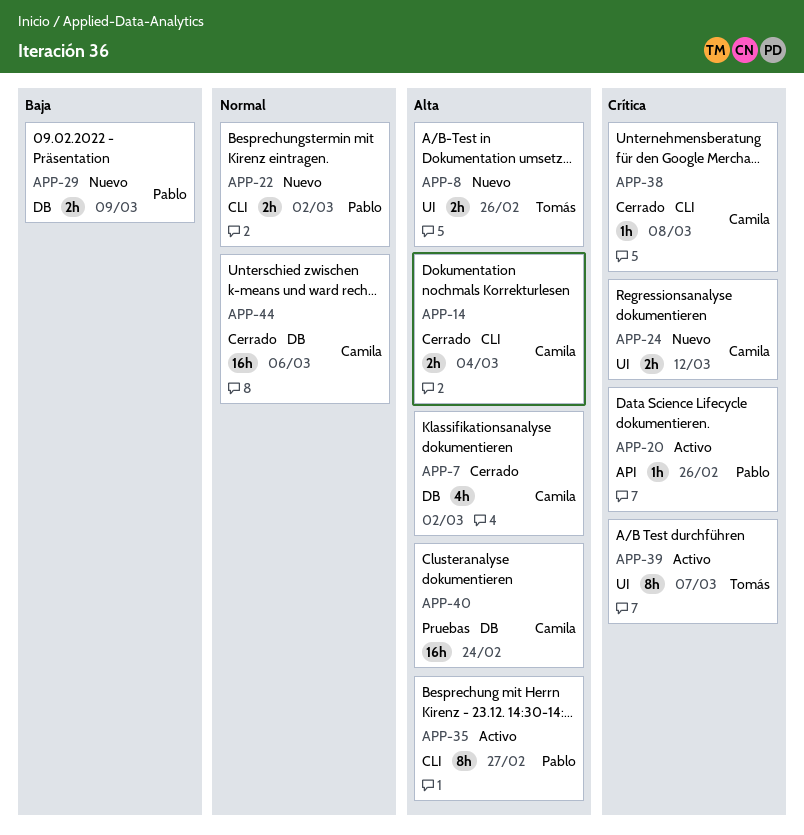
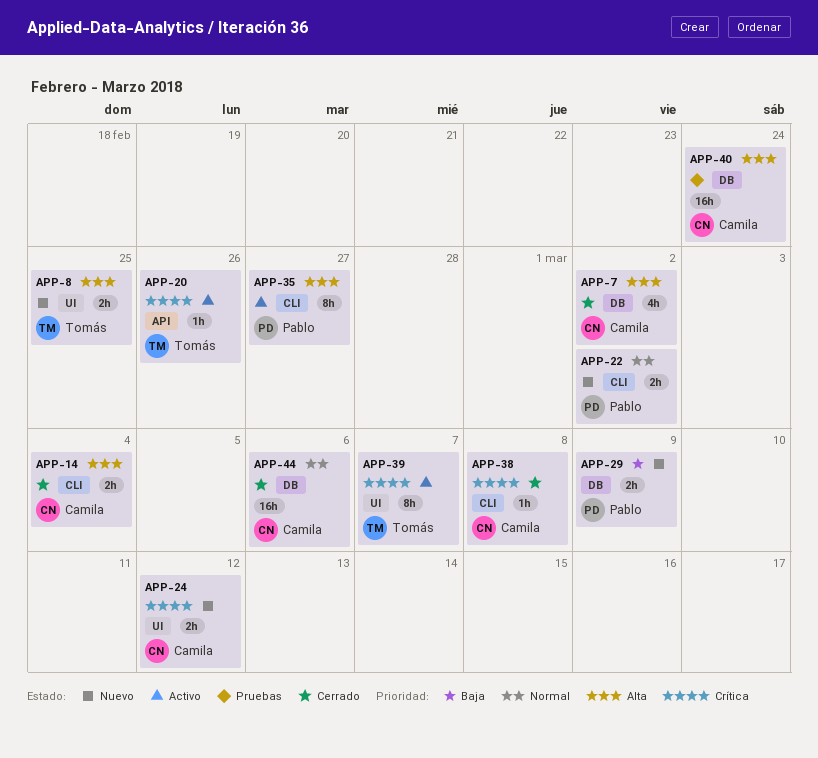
APP-8, due: Feb 26 -> Feb 25
APP-20, owner: Pablo -> Tomás

